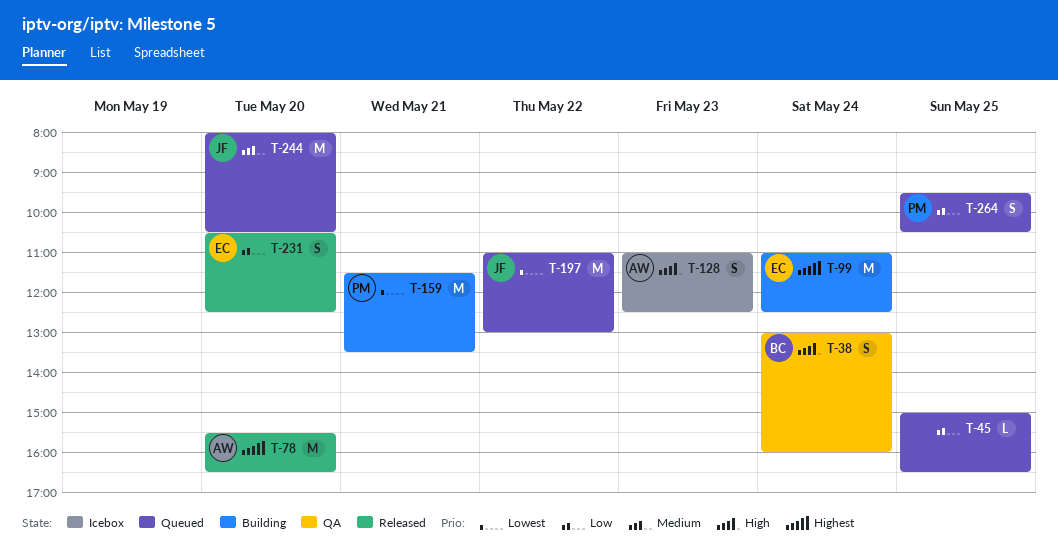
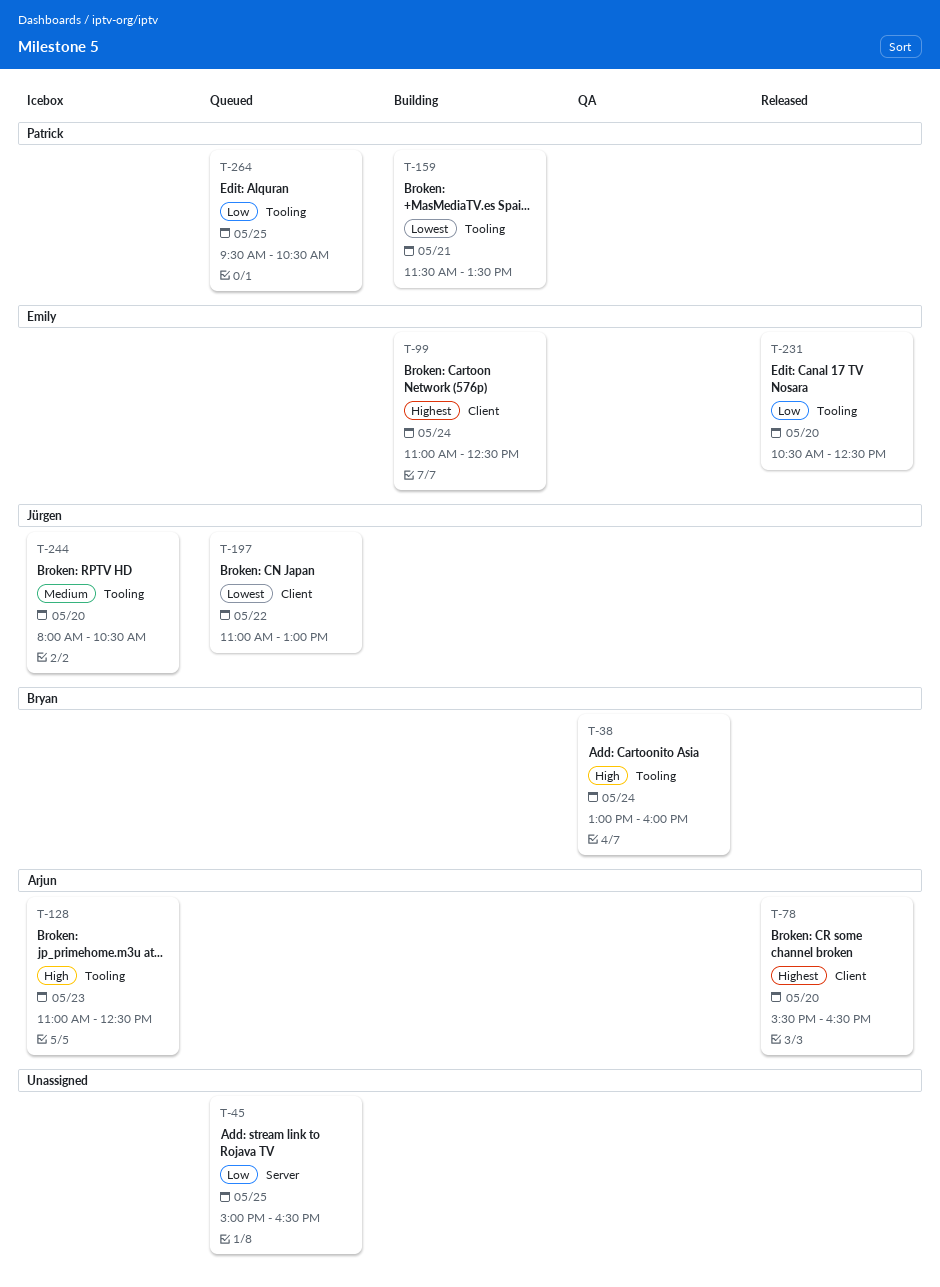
T-244, status: Queued -> Icebox

